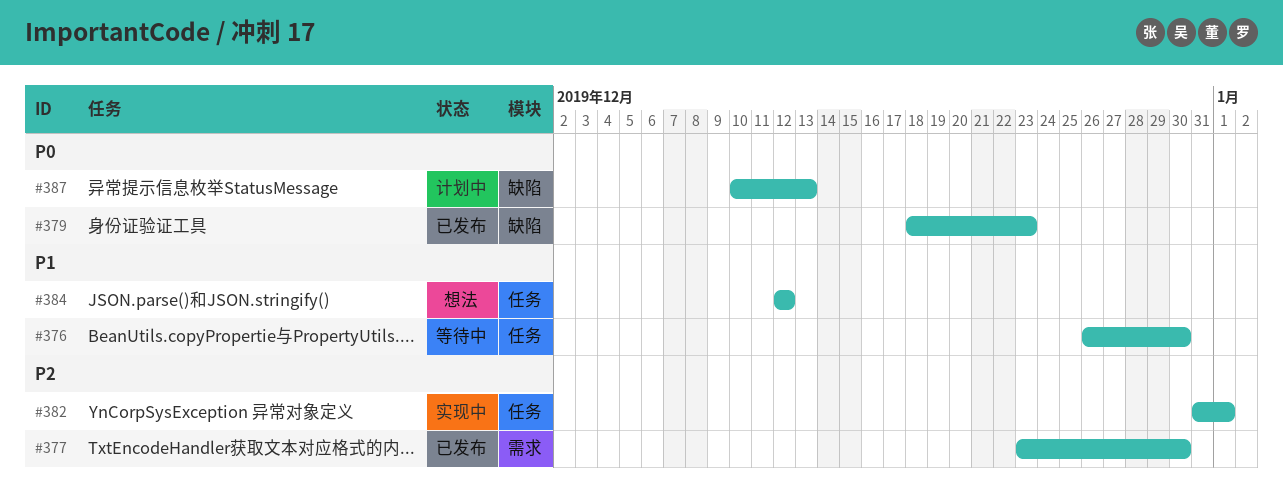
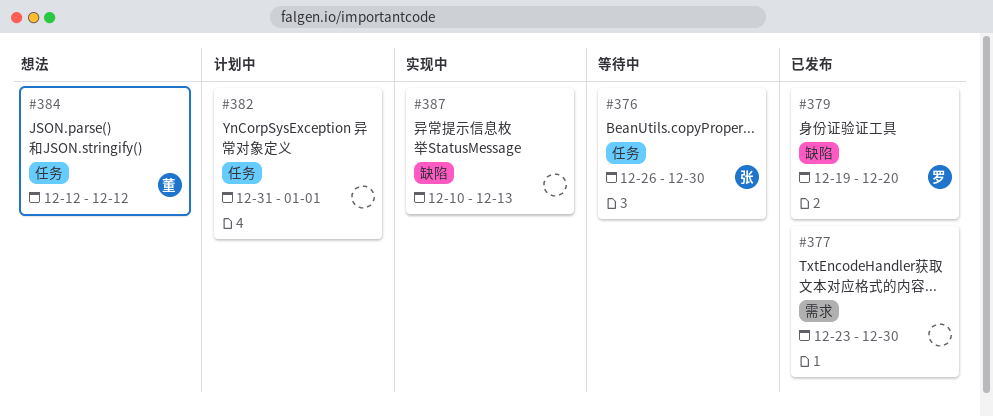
#379, start: Dec 18 -> Dec 19
#379, due: Dec 23 -> Dec 20
#382, status: 实现中 -> 计划中
#387, status: 计划中 -> 实现中

